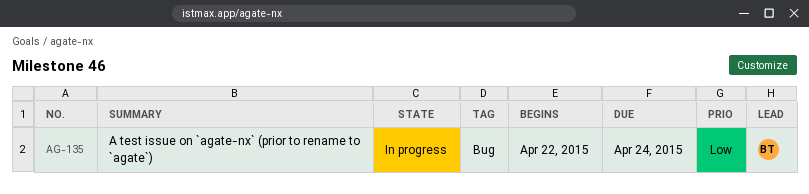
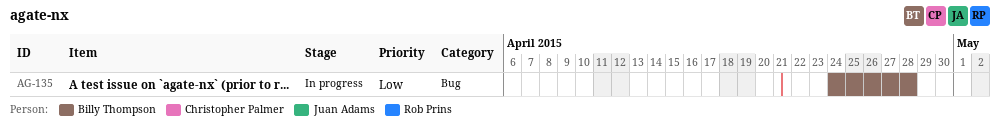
AG-135, start: Apr 22 -> Apr 24
AG-135, due: Apr 24 -> Apr 28

